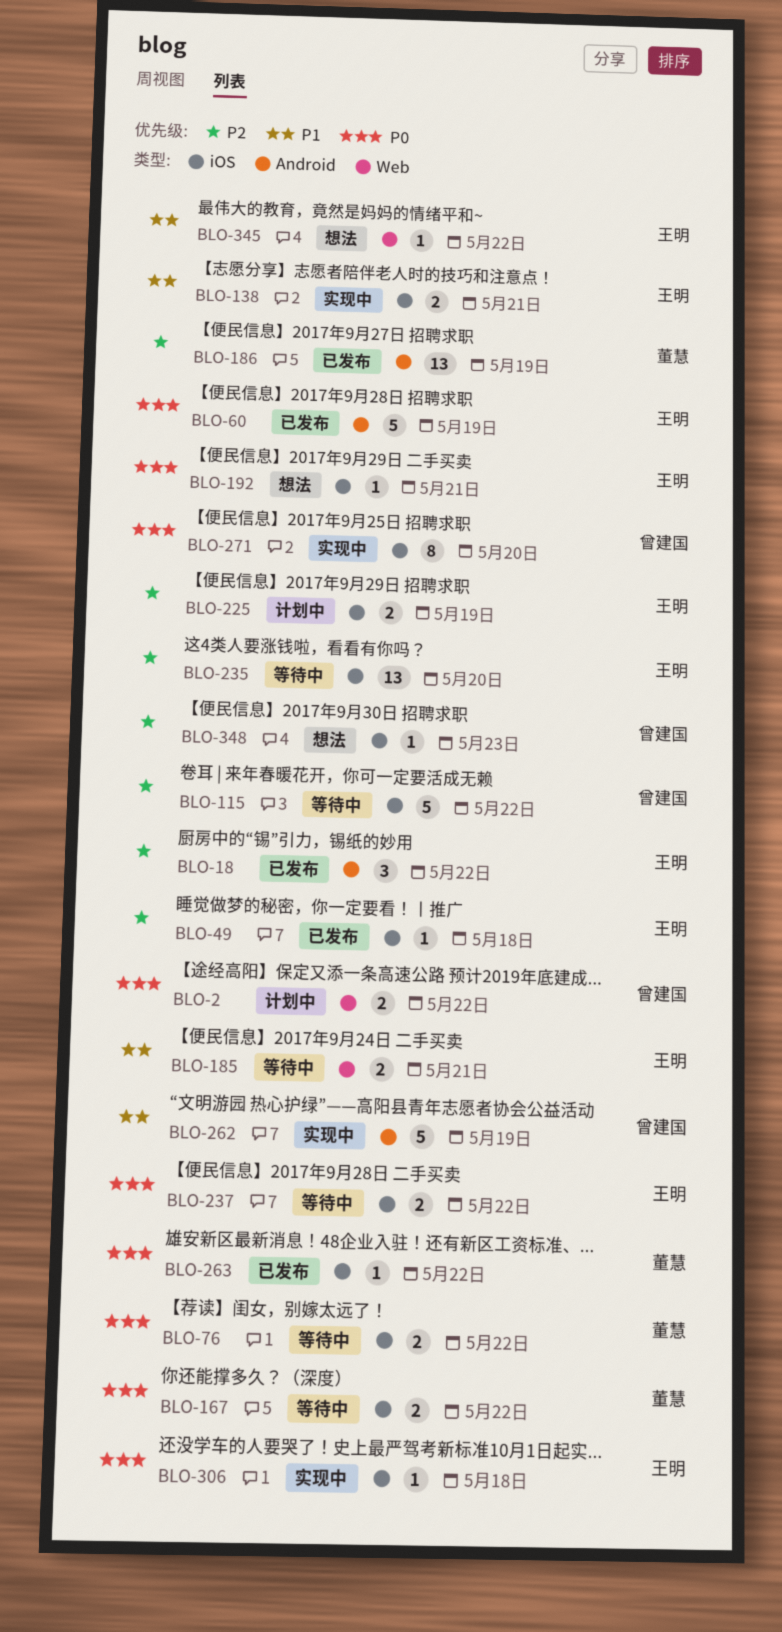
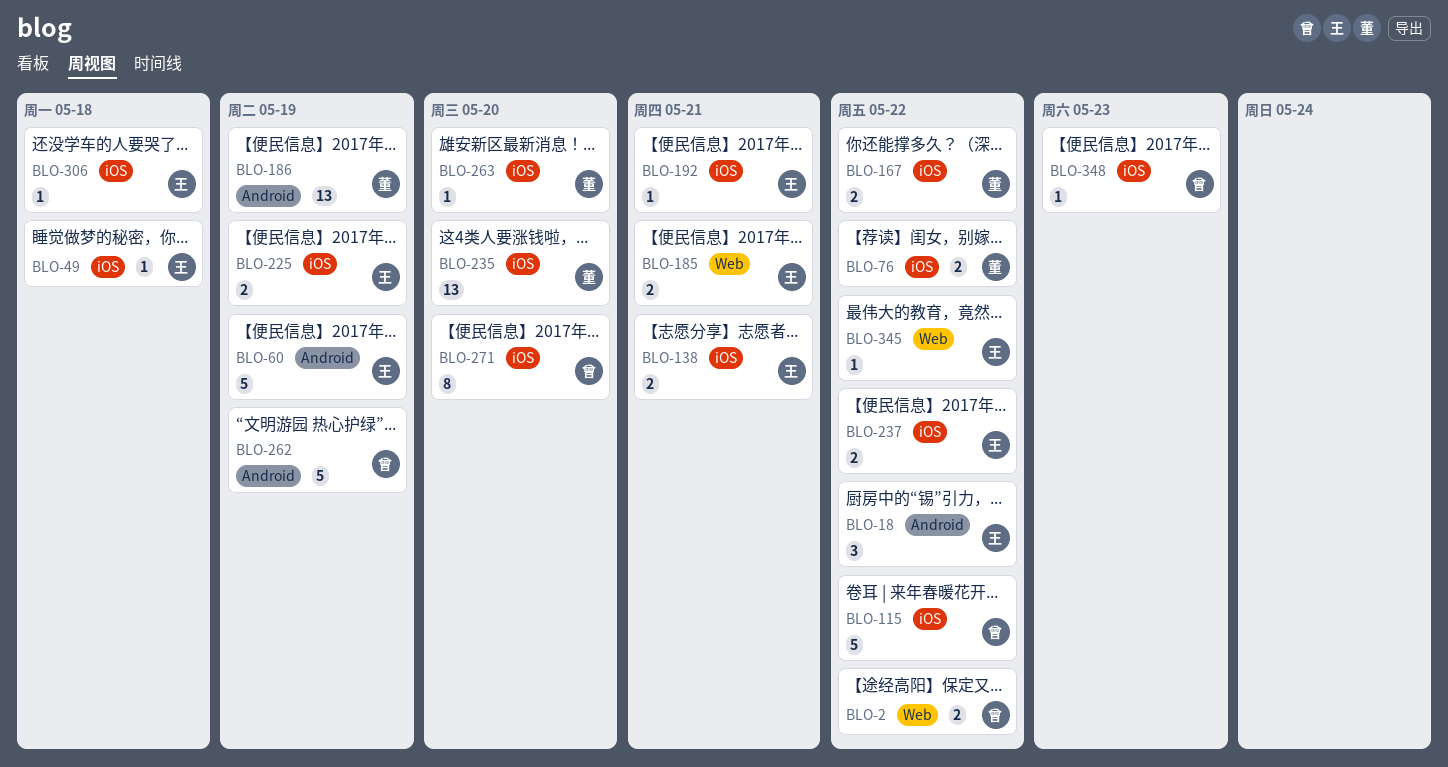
BLO-235, owner: 王明 -> 董慧
BLO-263, due: May 22 -> May 20

